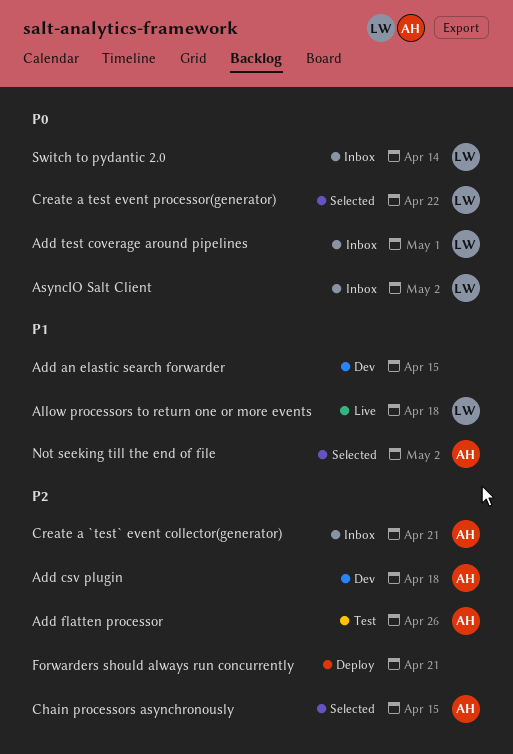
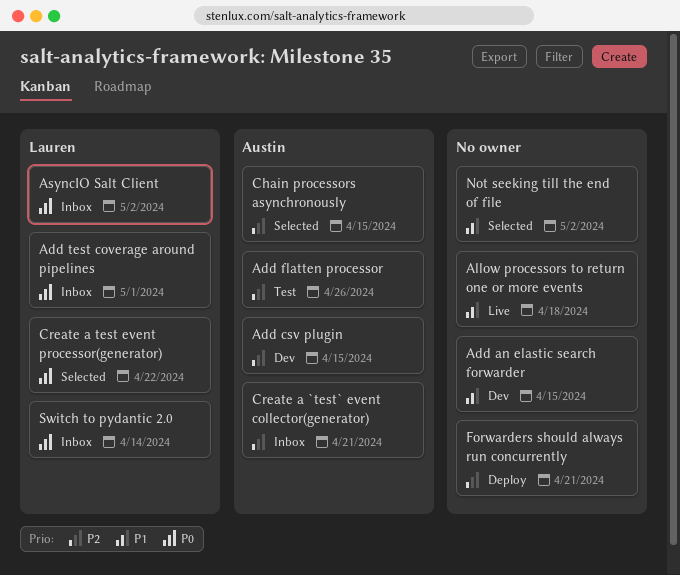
Add csv plugin, due: Apr 18 -> Apr 15
Allow processors to return one or more events, owner: Lauren -> none
Not seeking till the end of file, owner: Austin -> none

